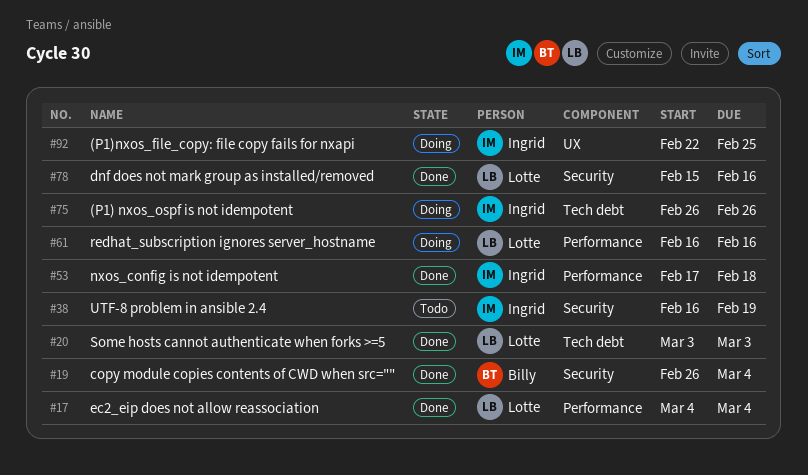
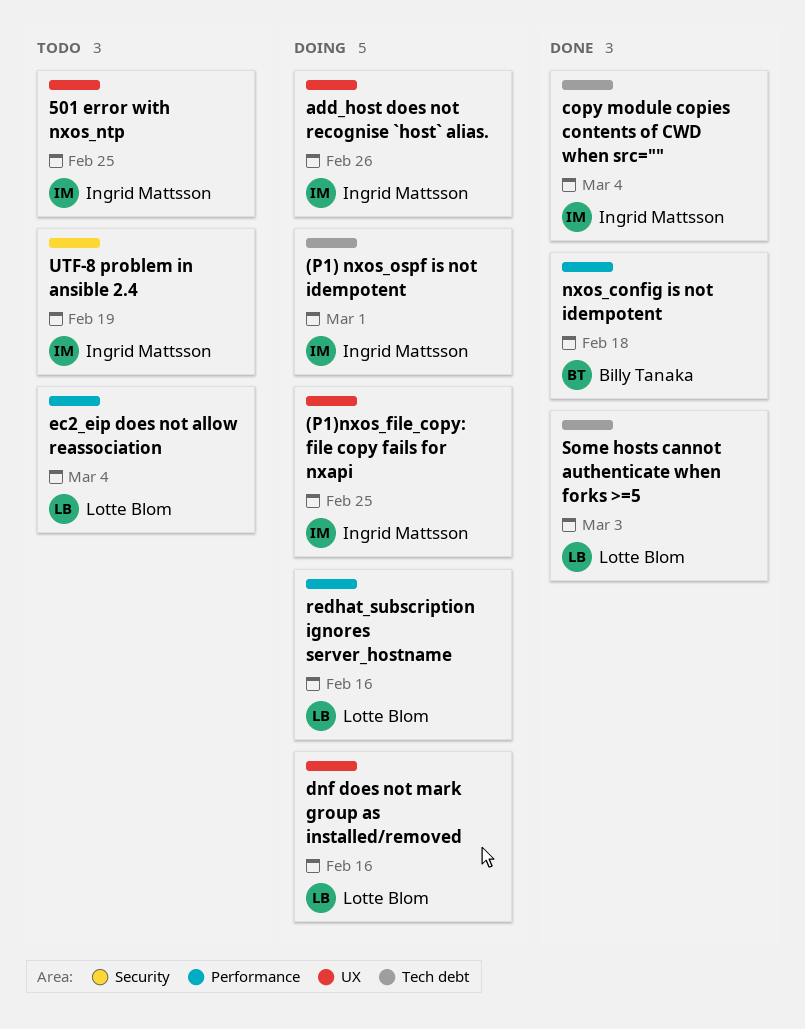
(P1) nxos_ospf is not idempotent, due: Feb 26 -> Mar 1
501 error with nxos_ntp: none -> present
add_host does not recognise `host` alias.: none -> present
copy module copies contents of CWD when src="", owner: Billy Tanaka -> Ingrid Mattsson
copy module copies contents of CWD when src="", label: Security -> Tech debt
dnf does not mark group as installed/removed, status: Done -> Doing
dnf does not mark group as installed/removed, label: Security -> UX
ec2_eip does not allow reassociation, status: Done -> Todo
nxos_config is not idempotent, owner: Ingrid Mattsson -> Billy Tanaka

